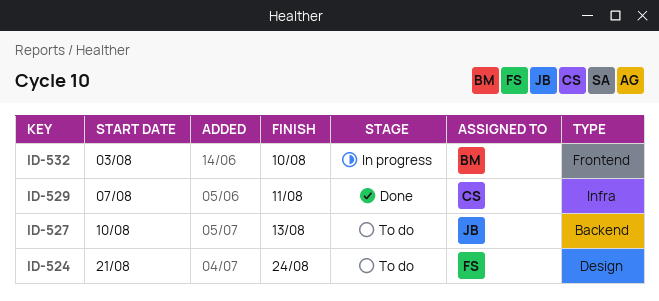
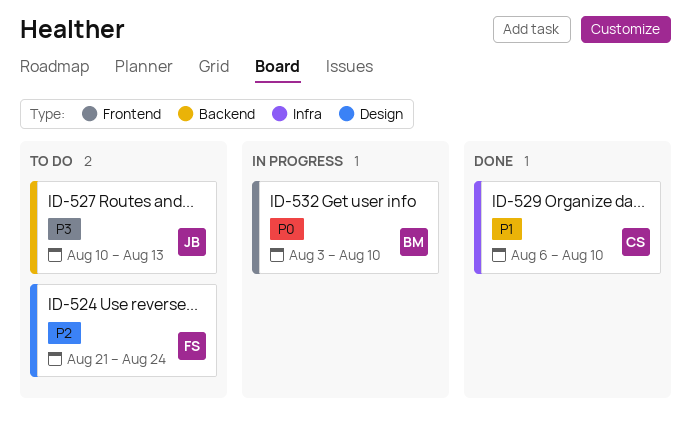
ID-529, start: Aug 7 -> Aug 6
ID-529, due: Aug 11 -> Aug 10

